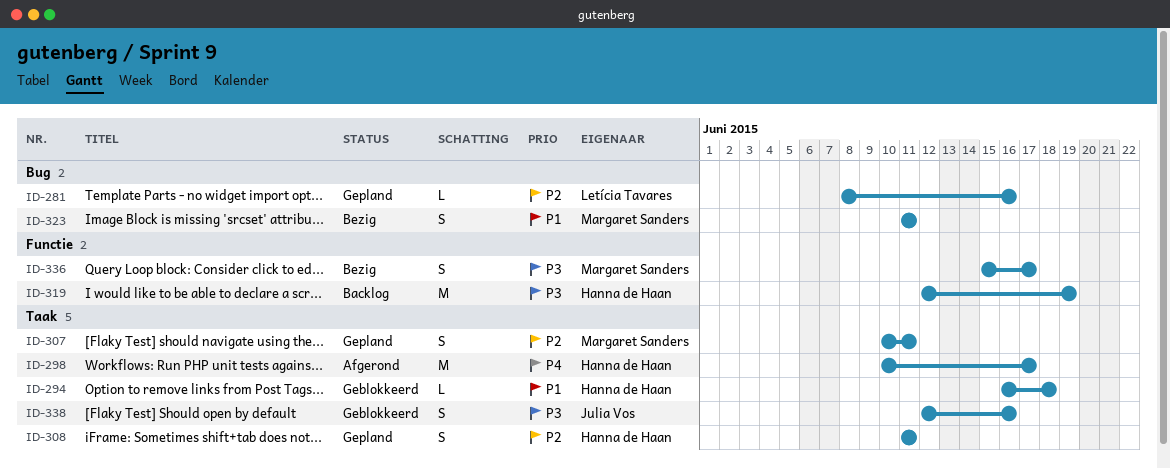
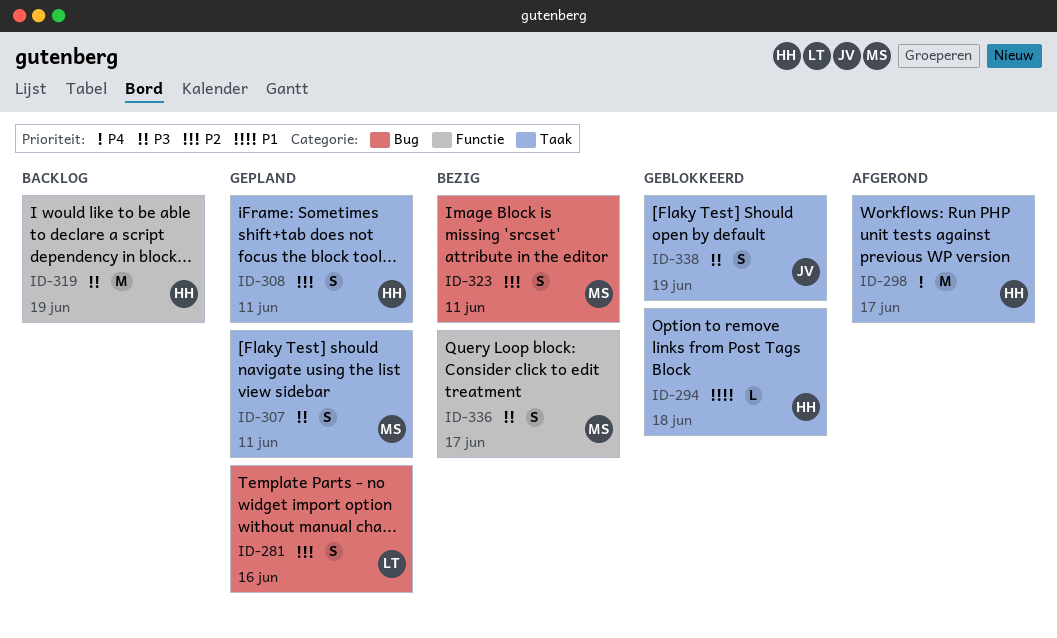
ID-281, estimate: L -> S
ID-307, priority: P2 -> P3
ID-323, priority: P1 -> P2
ID-338, due: Jun 16 -> Jun 19

